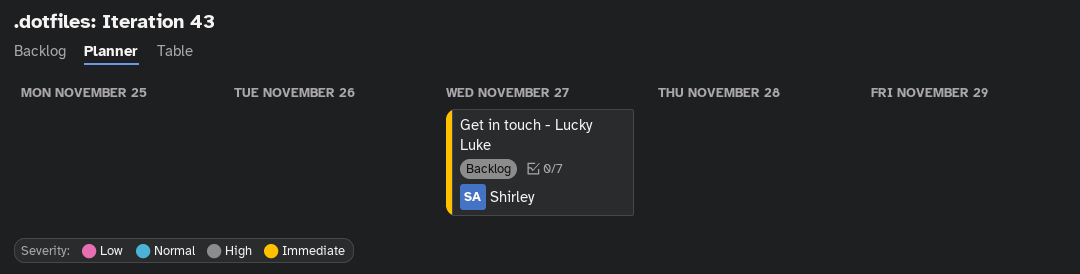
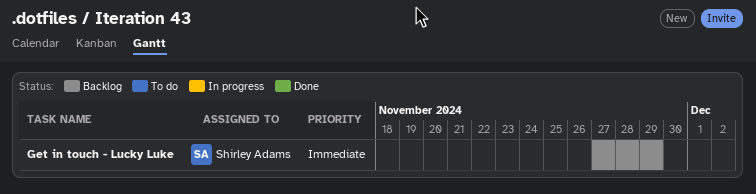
Get in touch - Lucky Luke, due: Nov 27 -> Nov 29

